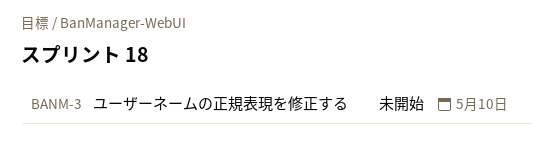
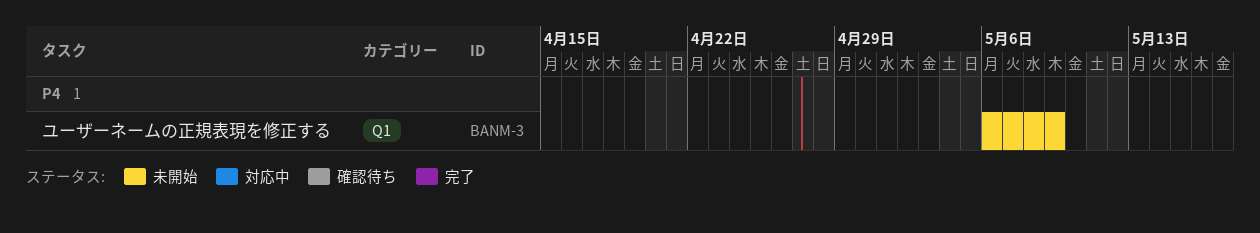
BANM-3, due: May 10 -> May 9

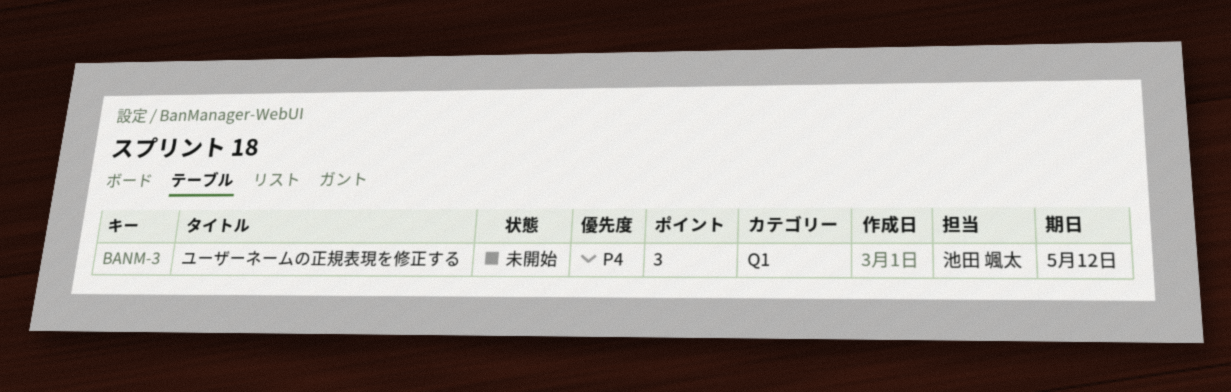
BANM-3, due: May 9 -> May 12

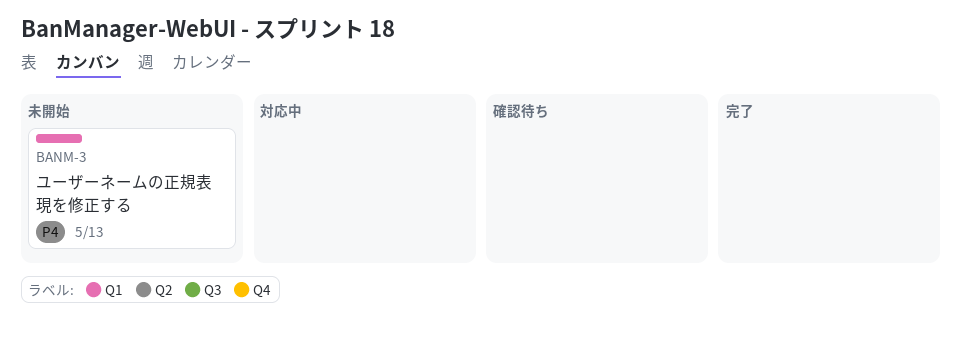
BANM-3, due: May 12 -> May 13

